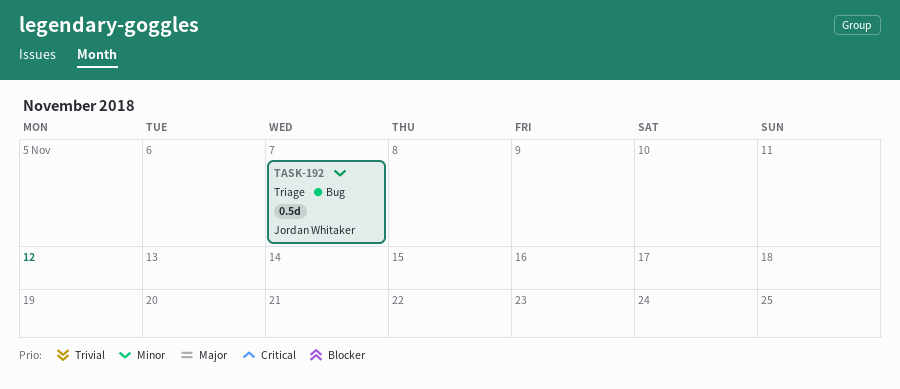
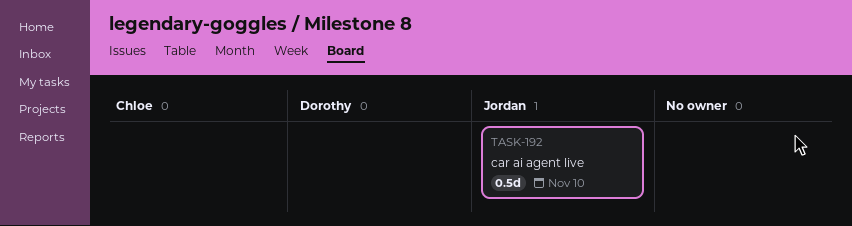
TASK-192, due: Nov 7 -> Nov 10

